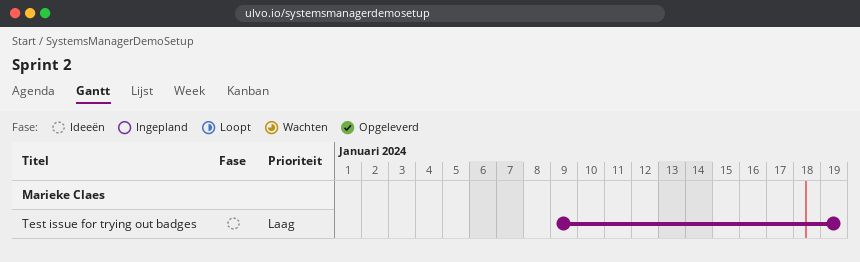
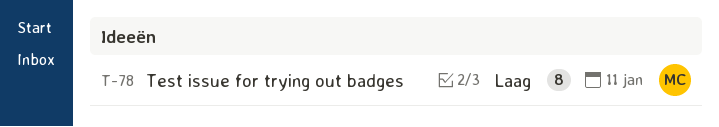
Test issue for trying out badges, due: Jan 19 -> Jan 11

